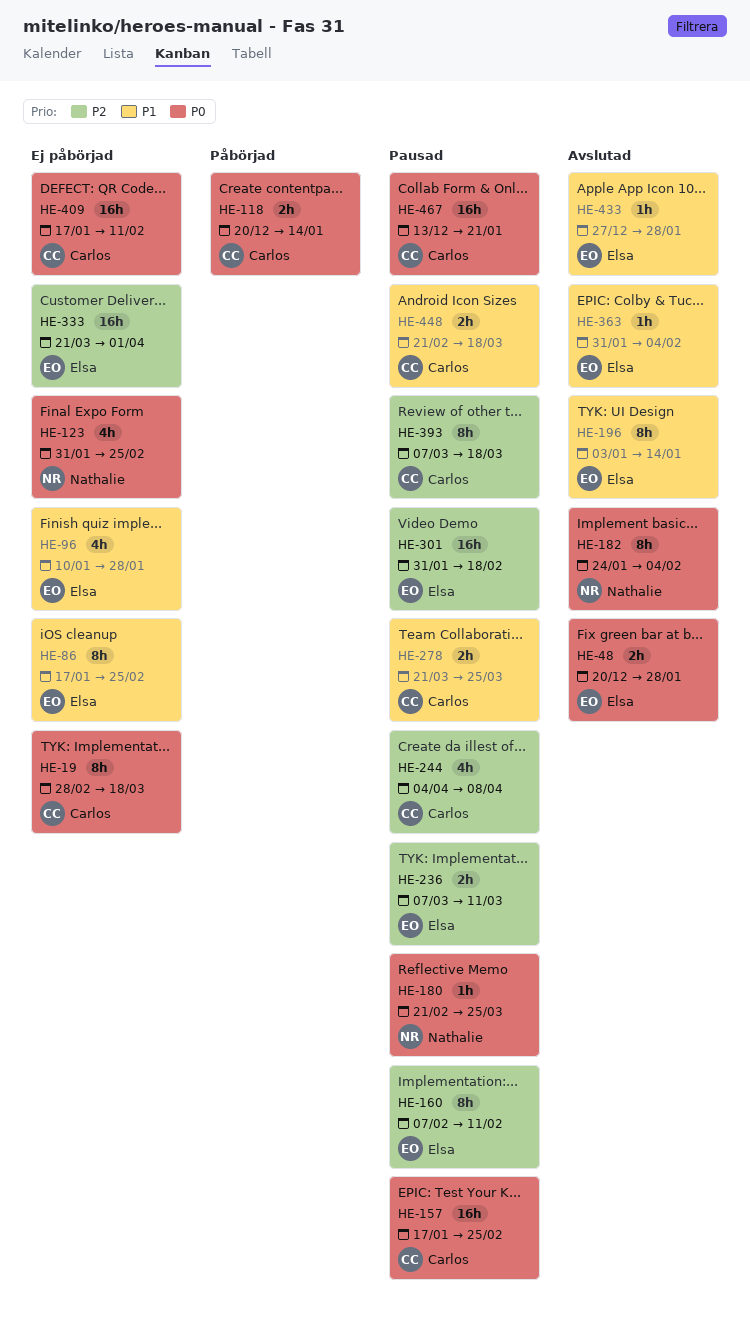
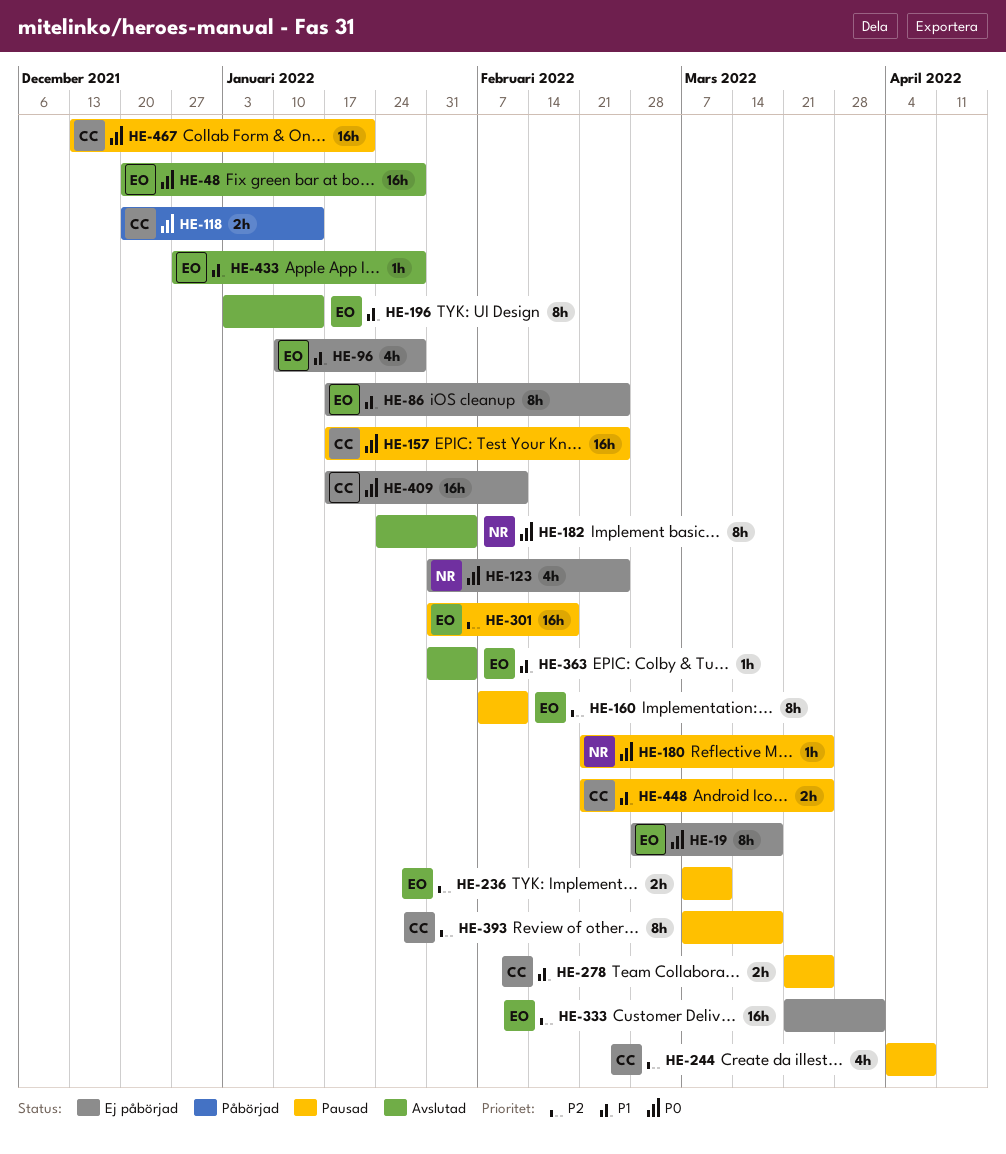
HE-19, owner: Carlos -> Elsa
HE-48, estimate: 2h -> 16h
HE-448, due: Mar 18 -> Mar 25

